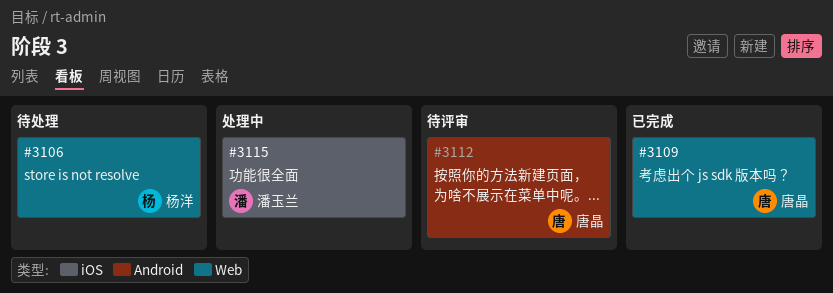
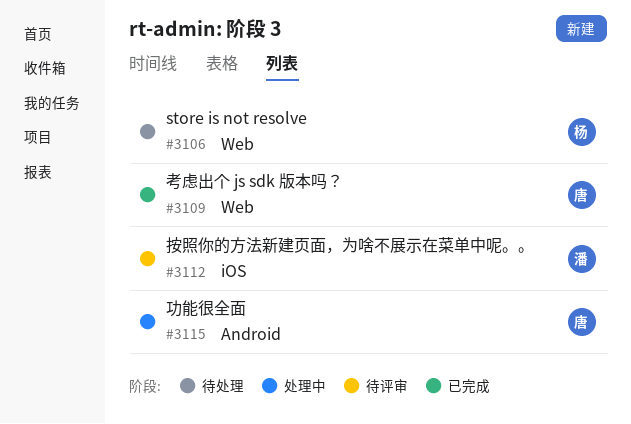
#3112, owner: 唐晶 -> 潘玉兰
#3112, label: Android -> iOS
#3115, owner: 潘玉兰 -> 唐晶
#3115, label: iOS -> Android

